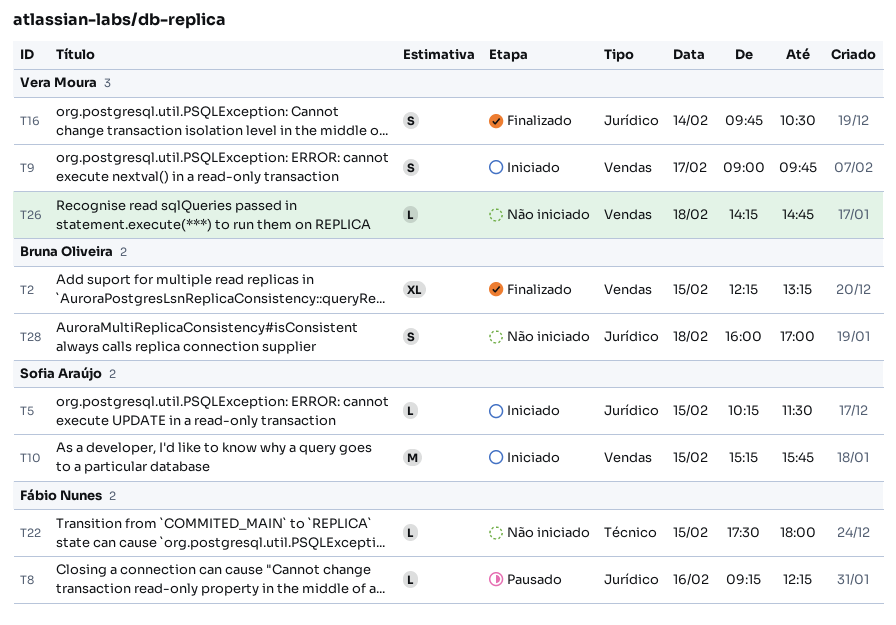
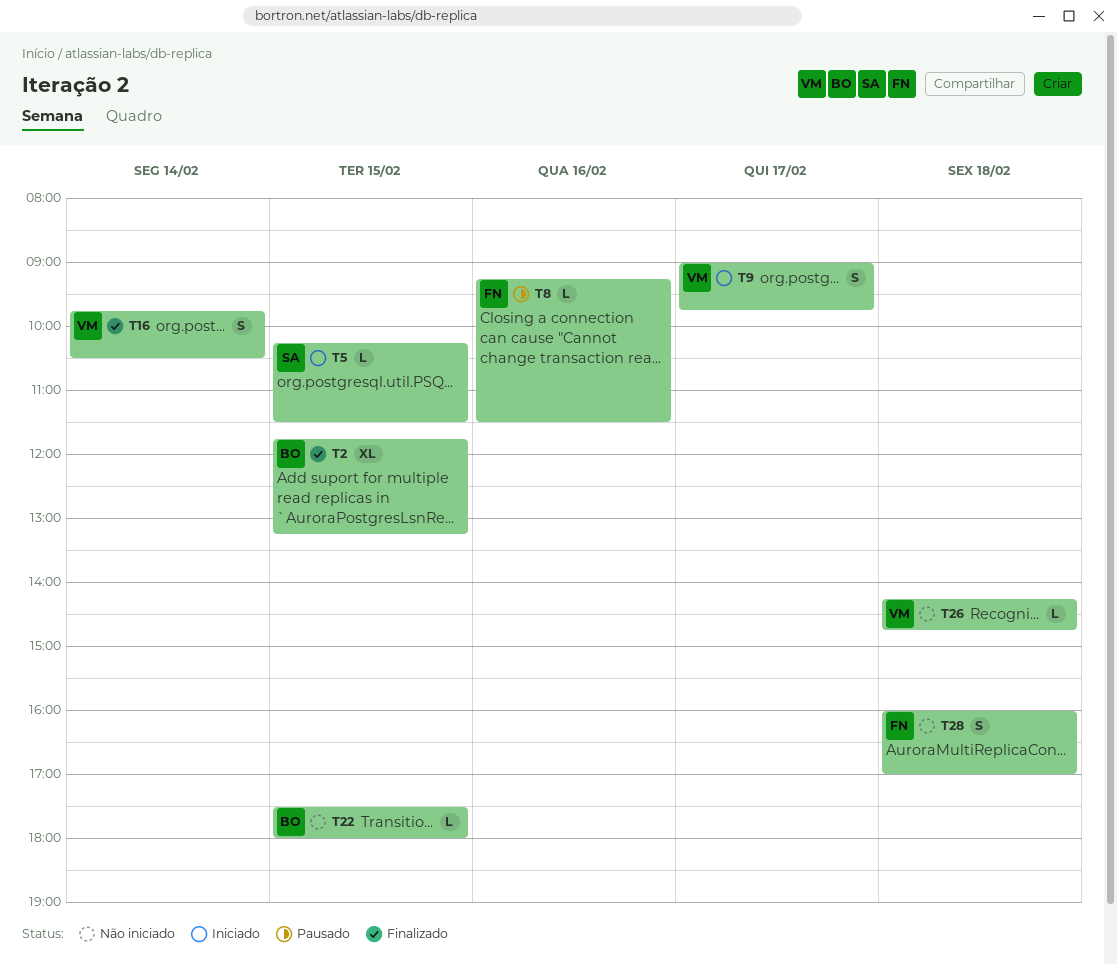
T2, begins: 12:15 -> 11:45
T8, ends: 12:15 -> 11:30
T10: present -> none
T22, owner: Fábio Nunes -> Bruna Oliveira
T28, owner: Bruna Oliveira -> Fábio Nunes

